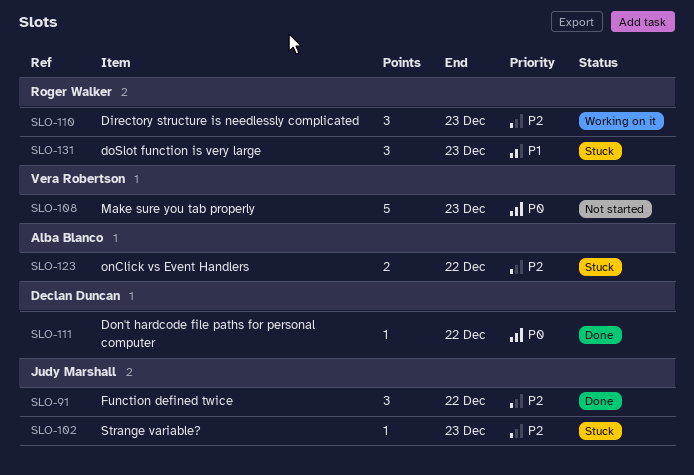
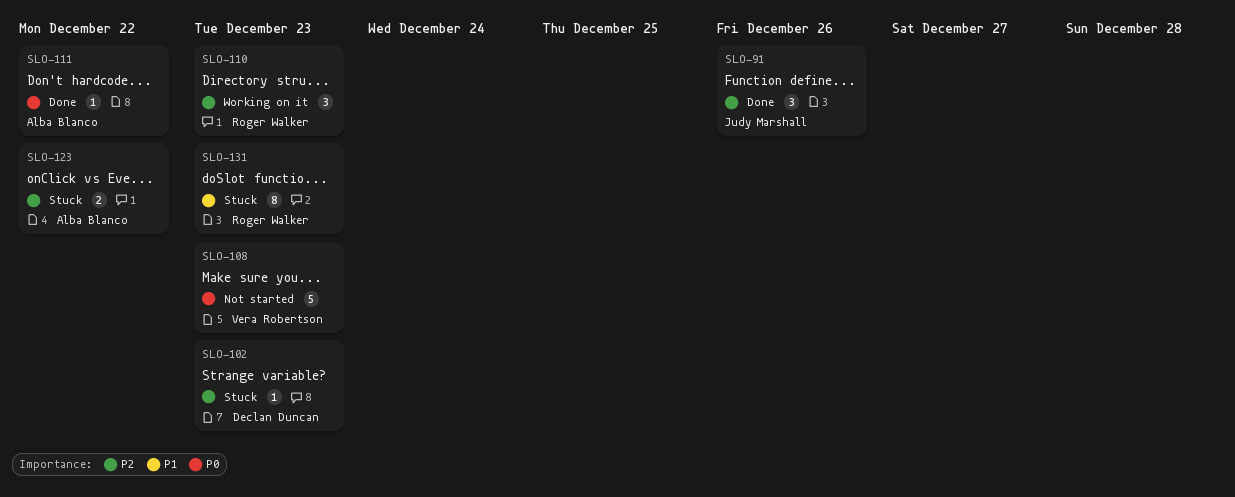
SLO-91, due: Dec 22 -> Dec 26
SLO-102, owner: Judy Marshall -> Declan Duncan
SLO-111, owner: Declan Duncan -> Alba Blanco
SLO-131, estimate: 3 -> 8

